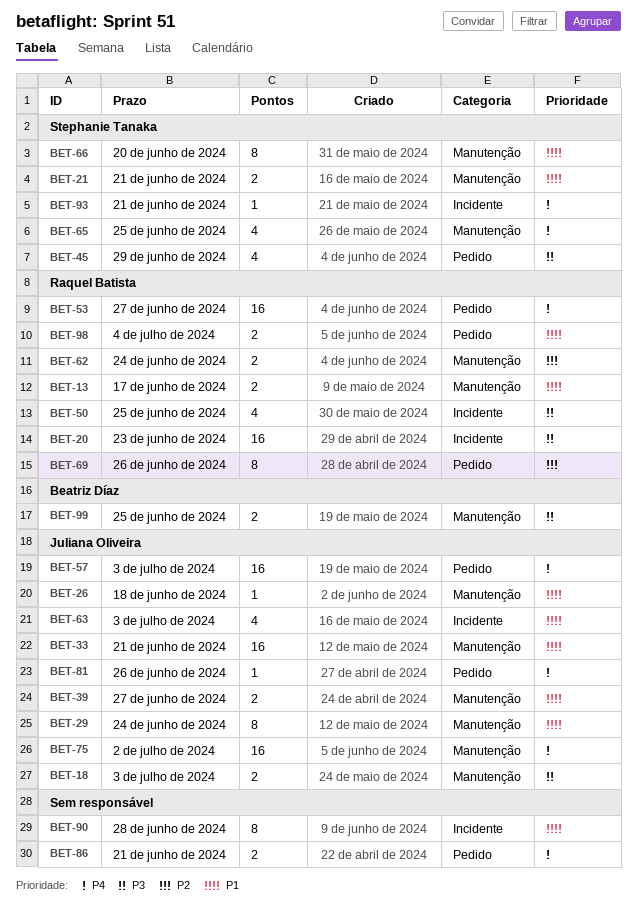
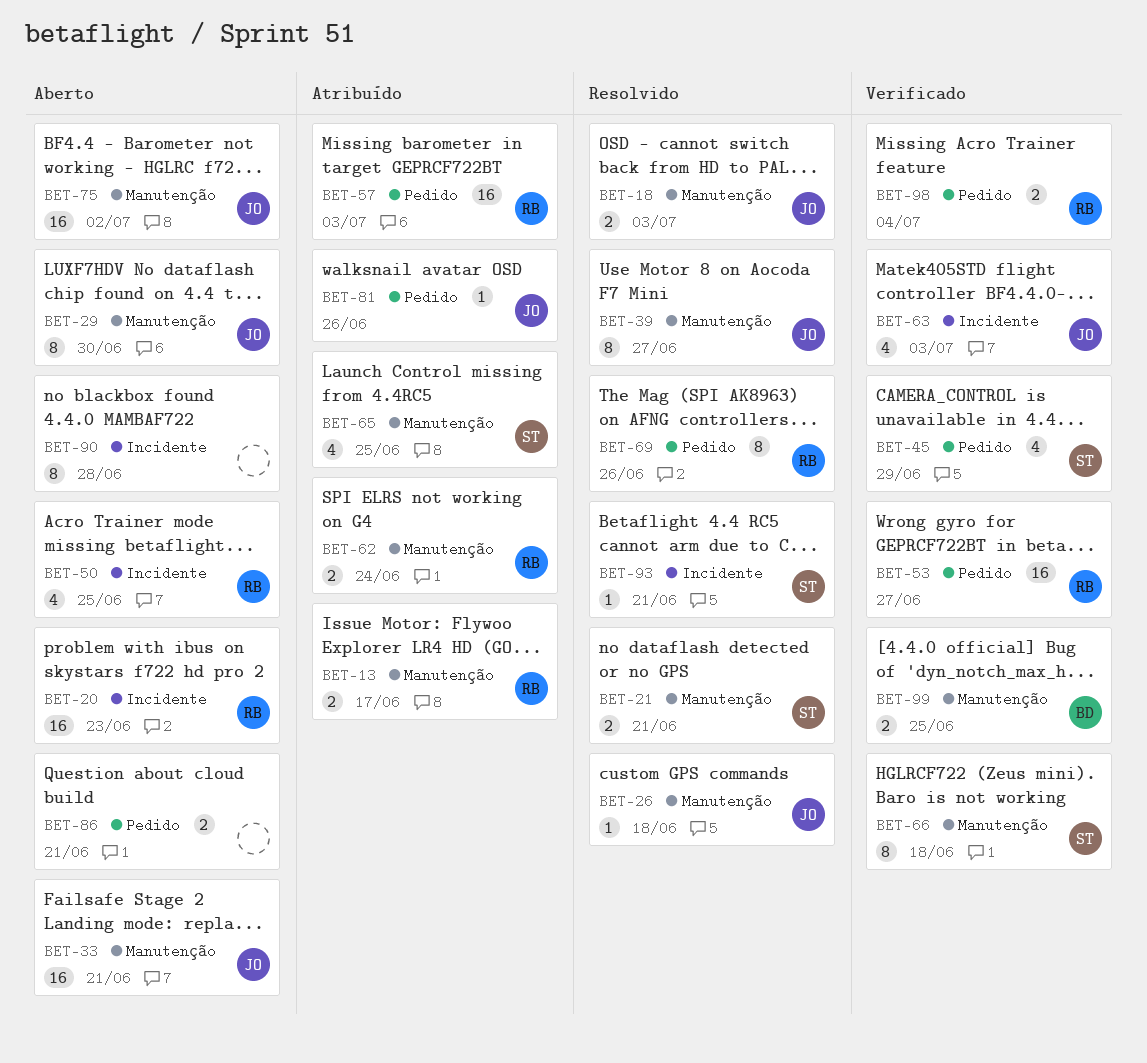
BET-29, due: Jun 24 -> Jun 30
BET-39, estimate: 2 -> 8
BET-57, owner: Juliana Oliveira -> Raquel Batista
BET-66, due: Jun 20 -> Jun 18

